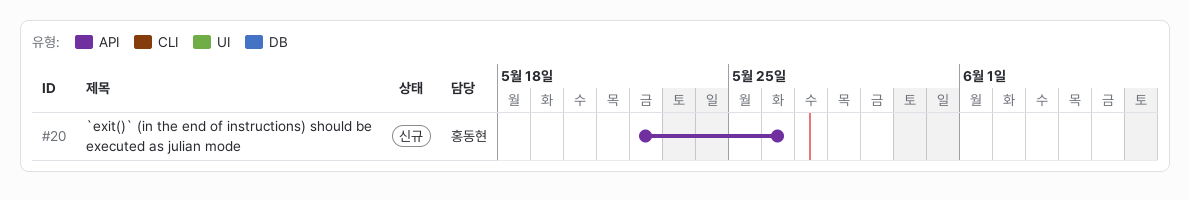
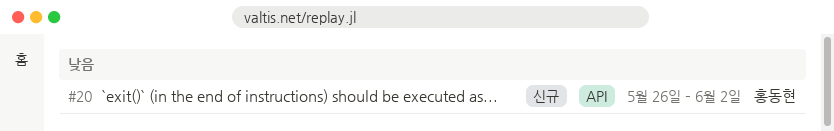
#20, start: May 22 -> May 26
#20, due: May 26 -> Jun 2

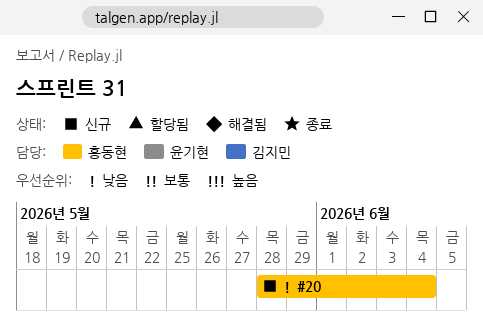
#20, start: May 26 -> May 28
#20, due: Jun 2 -> Jun 4

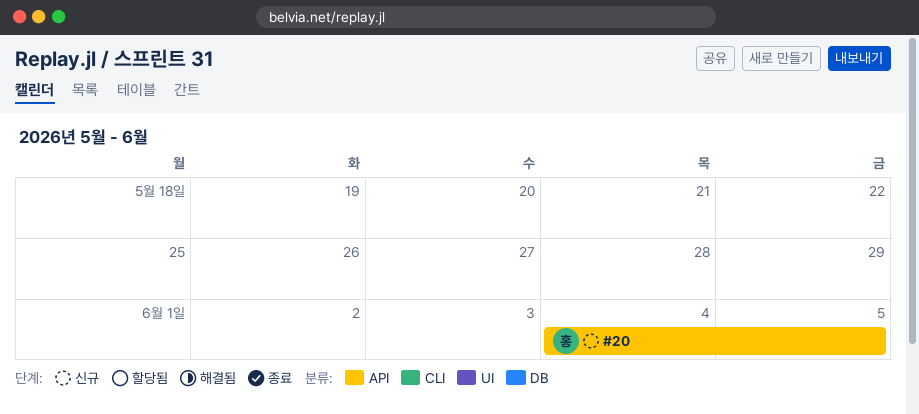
#20, start: May 28 -> Jun 4
#20, due: Jun 4 -> Jun 5

